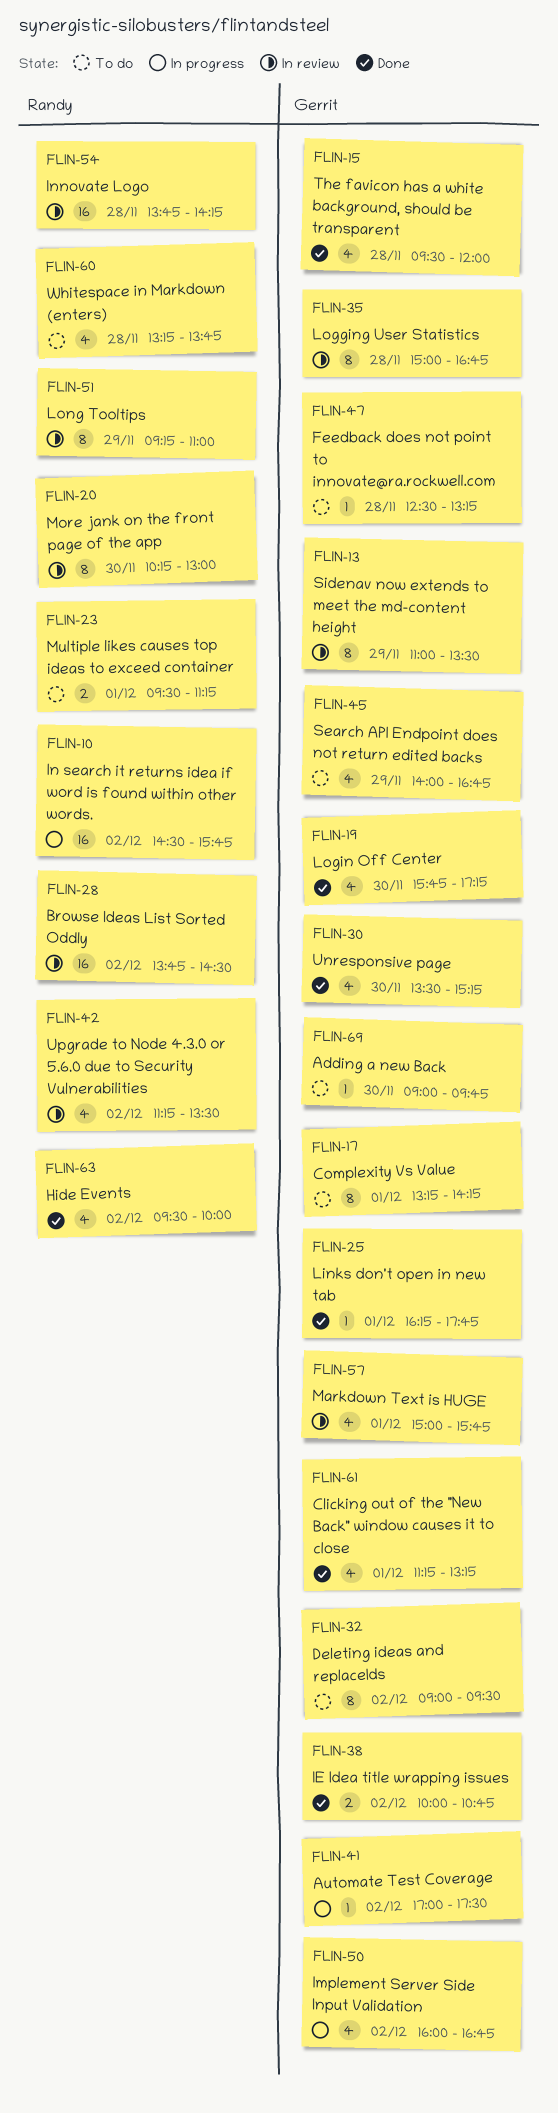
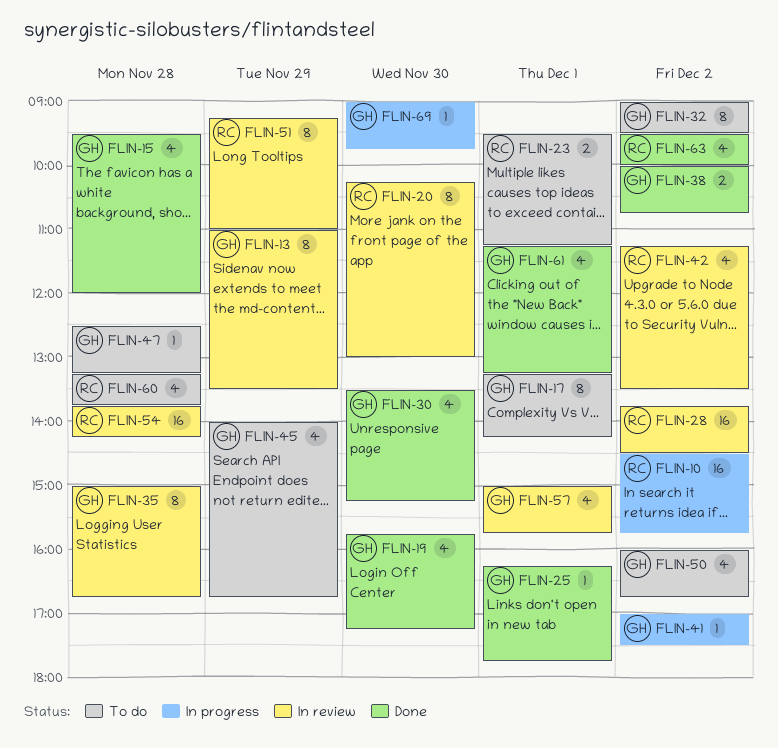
FLIN-50, status: In progress -> To do
FLIN-69, status: To do -> In progress

